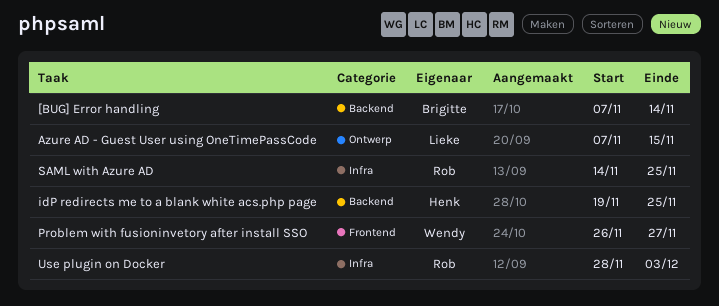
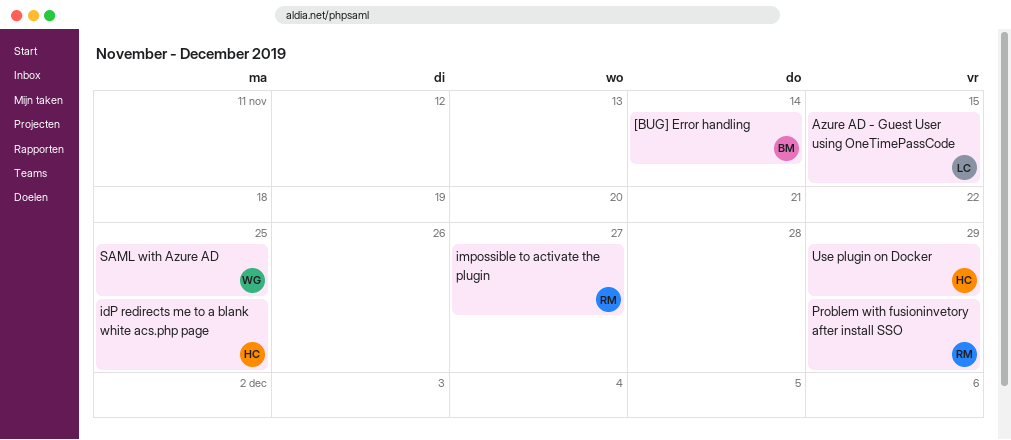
impossible to activate the plugin: none -> present
Problem with fusioninvetory after install SSO, owner: Wendy -> Rob
Problem with fusioninvetory after install SSO, due: Nov 27 -> Nov 29
SAML with Azure AD, owner: Rob -> Wendy
Use plugin on Docker, owner: Rob -> Henk
Use plugin on Docker, due: Dec 3 -> Nov 29

